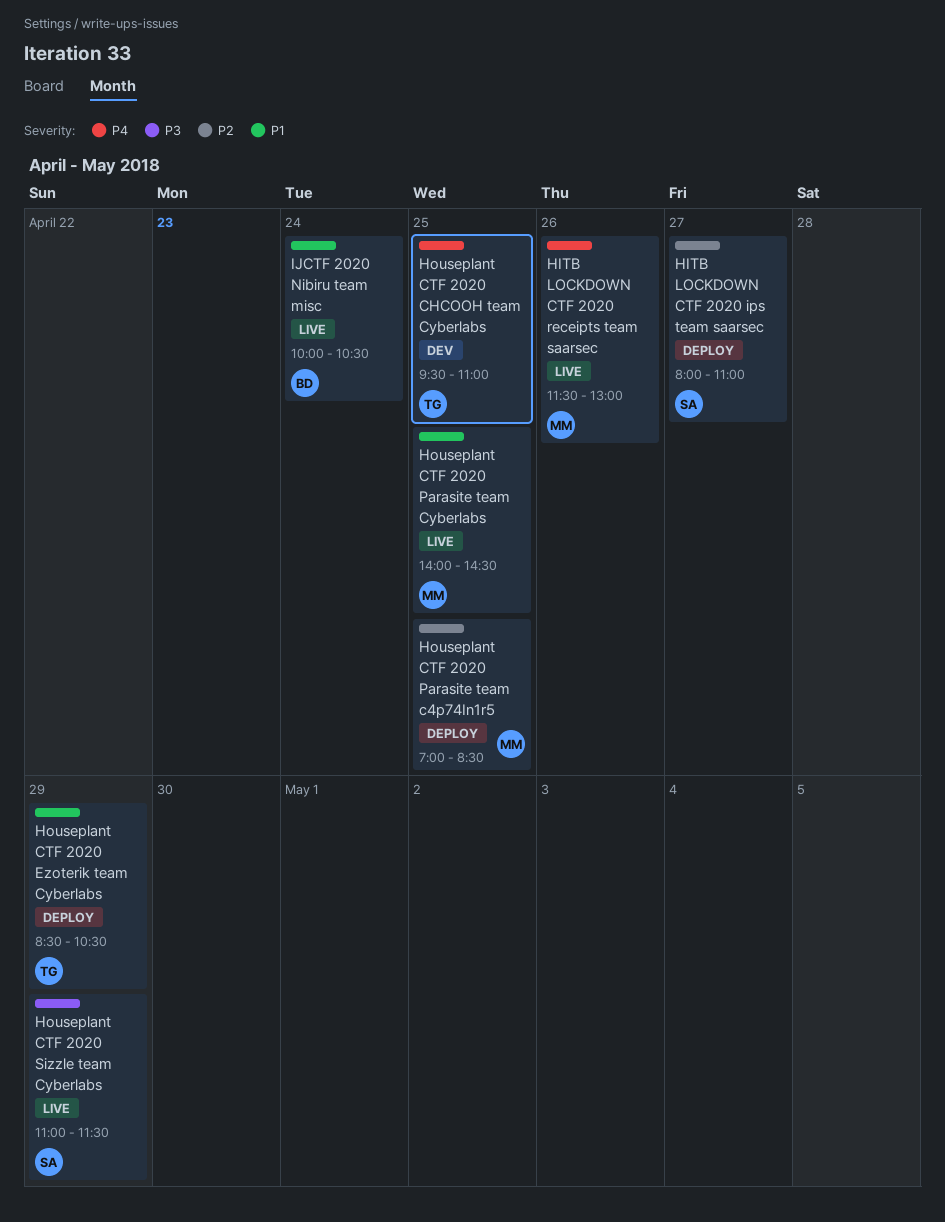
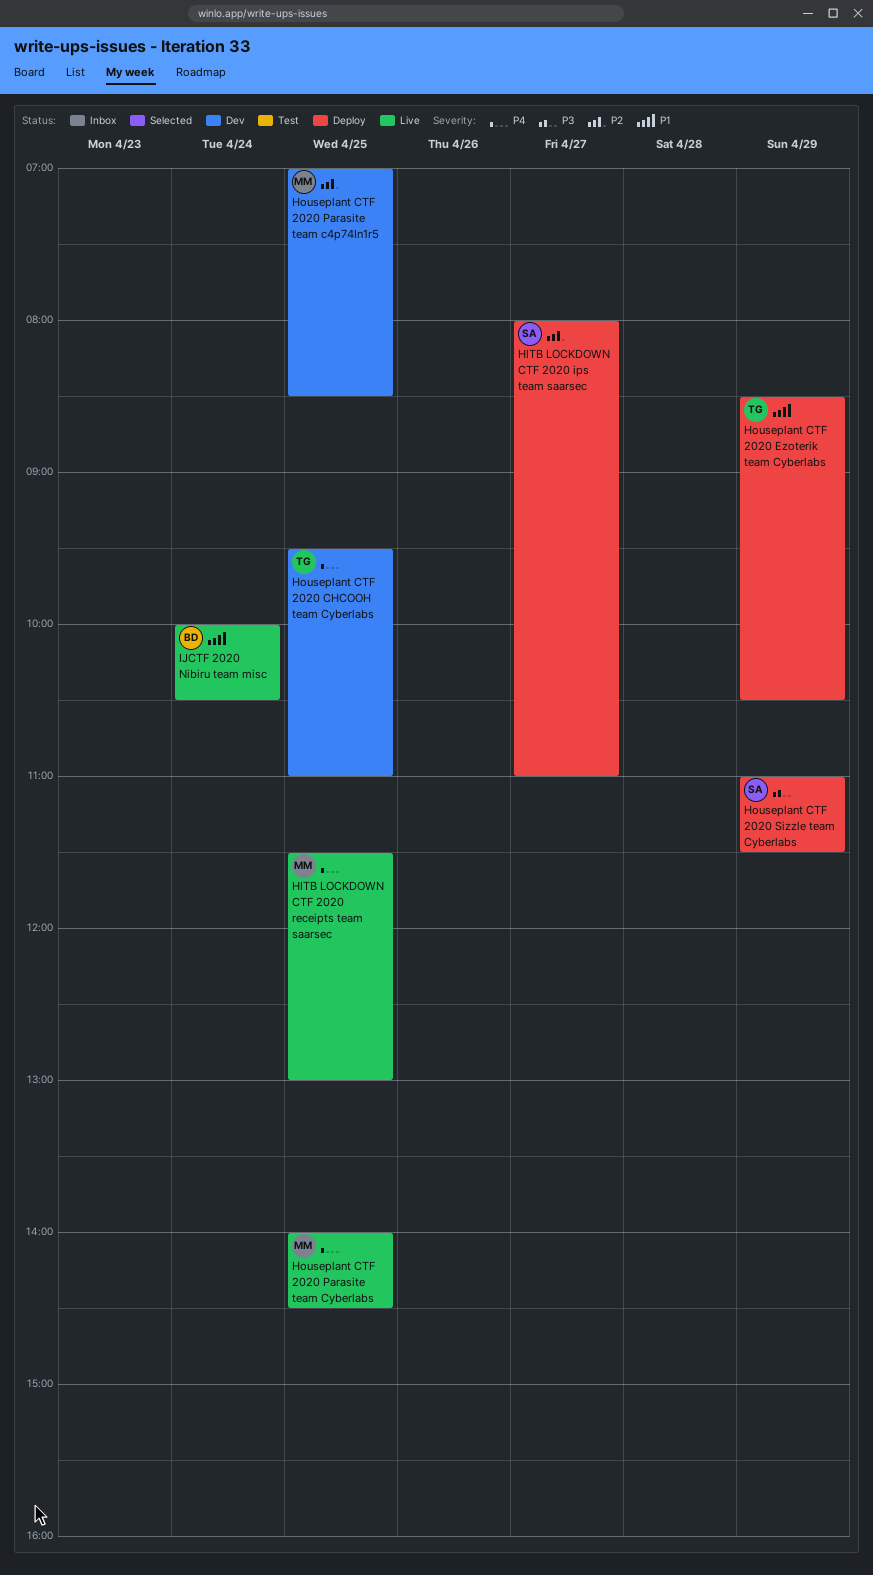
HITB LOCKDOWN CTF 2020 receipts team saarsec, day: Apr 26 -> Apr 25
Houseplant CTF 2020 Parasite team c4p74In1r5, status: Deploy -> Dev
Houseplant CTF 2020 Parasite team Cyberlabs, priority: P1 -> P4
Houseplant CTF 2020 Sizzle team Cyberlabs, status: Live -> Deploy

